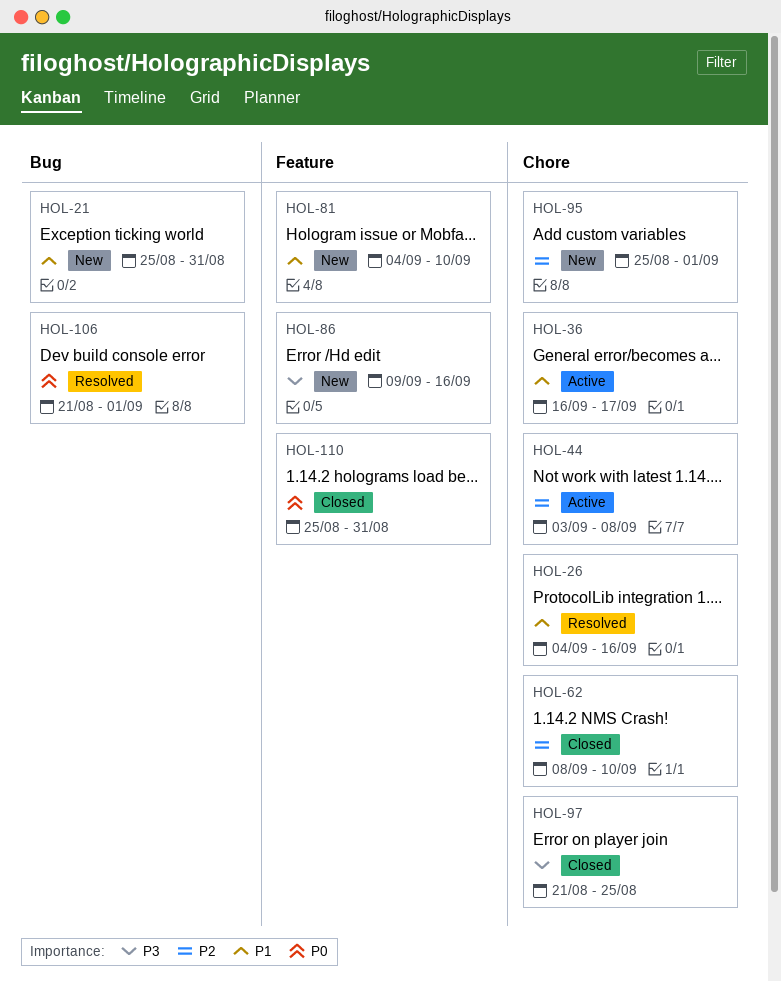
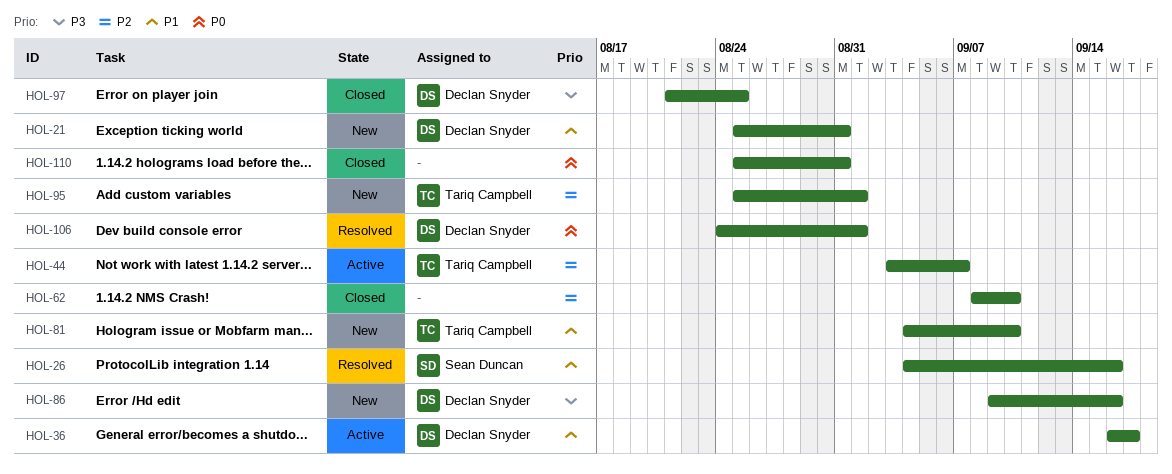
HOL-44, due: Sep 8 -> Sep 7
HOL-106, start: Aug 21 -> Aug 24

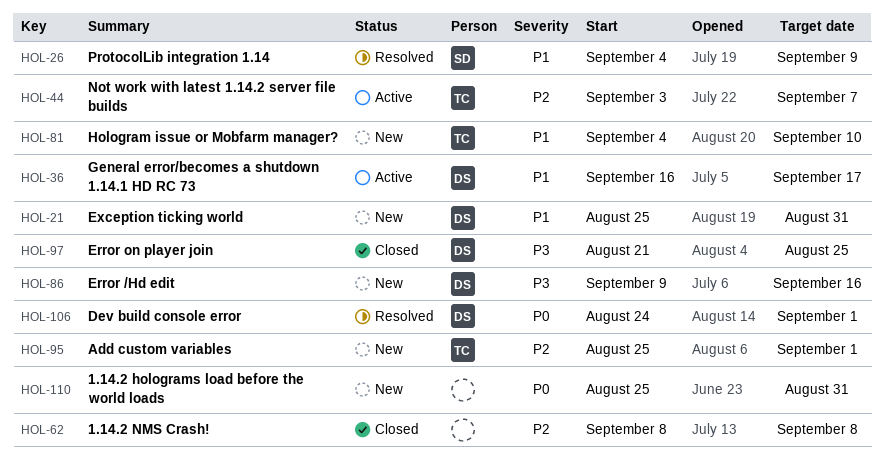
HOL-26, due: Sep 16 -> Sep 9
HOL-62, due: Sep 10 -> Sep 8
HOL-110, status: Closed -> New

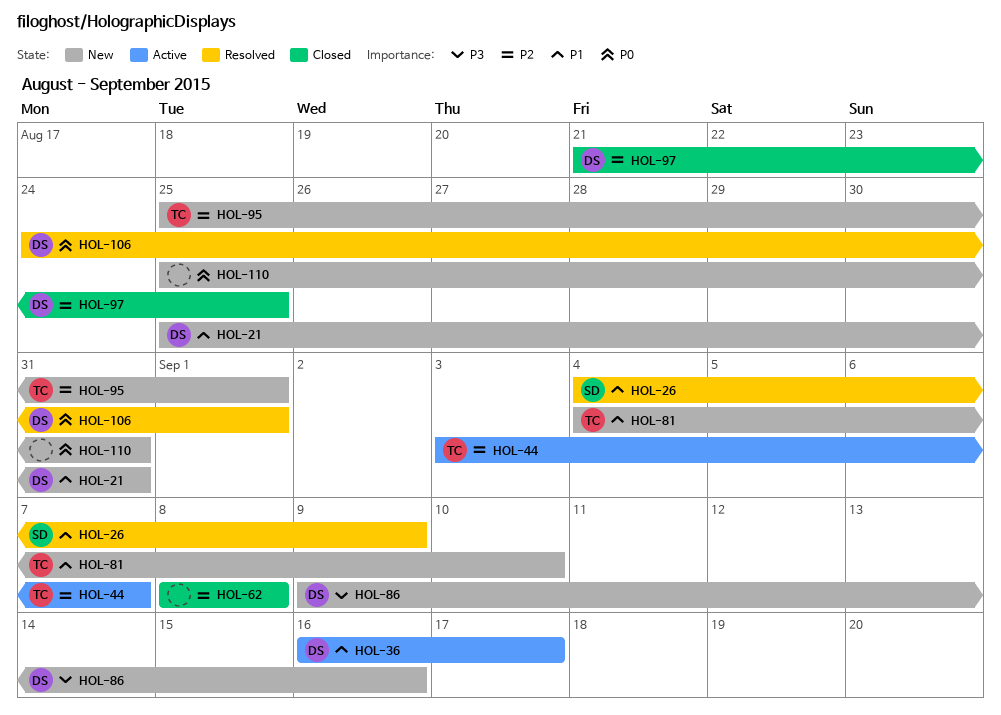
HOL-97, priority: P3 -> P2

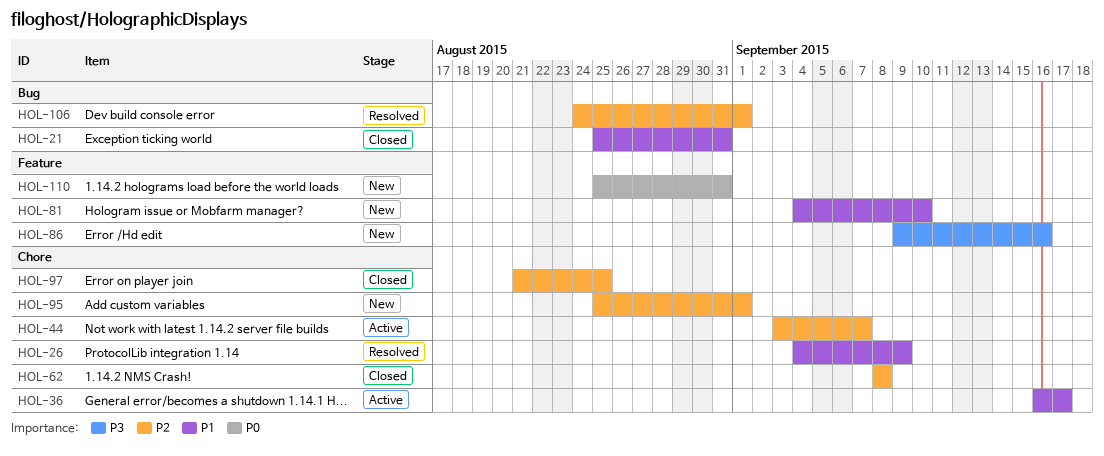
HOL-21, status: New -> Closed
HOL-106, priority: P0 -> P2

